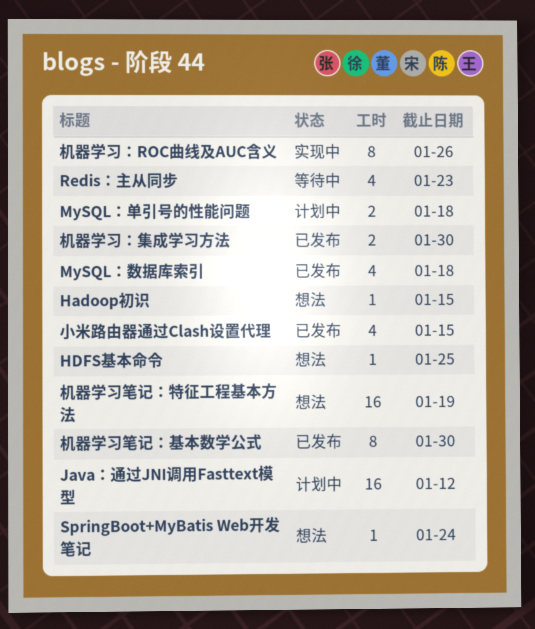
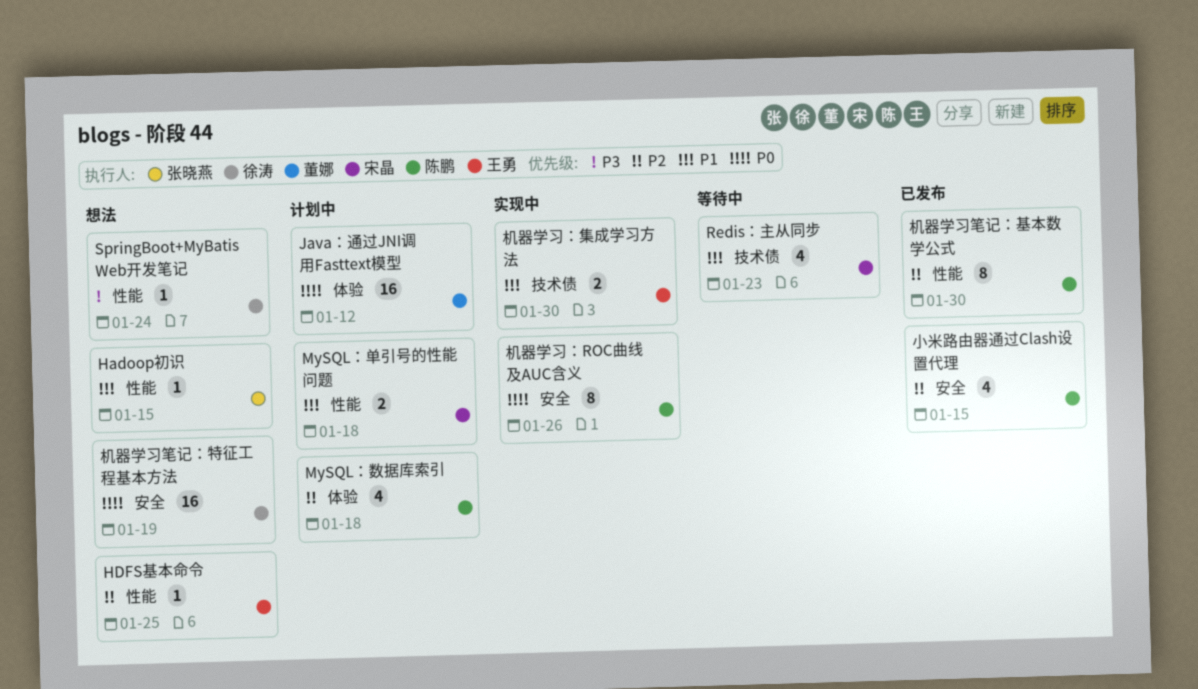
MySQL：数据库索引, status: 已发布 -> 计划中
机器学习：集成学习方法, status: 已发布 -> 实现中

